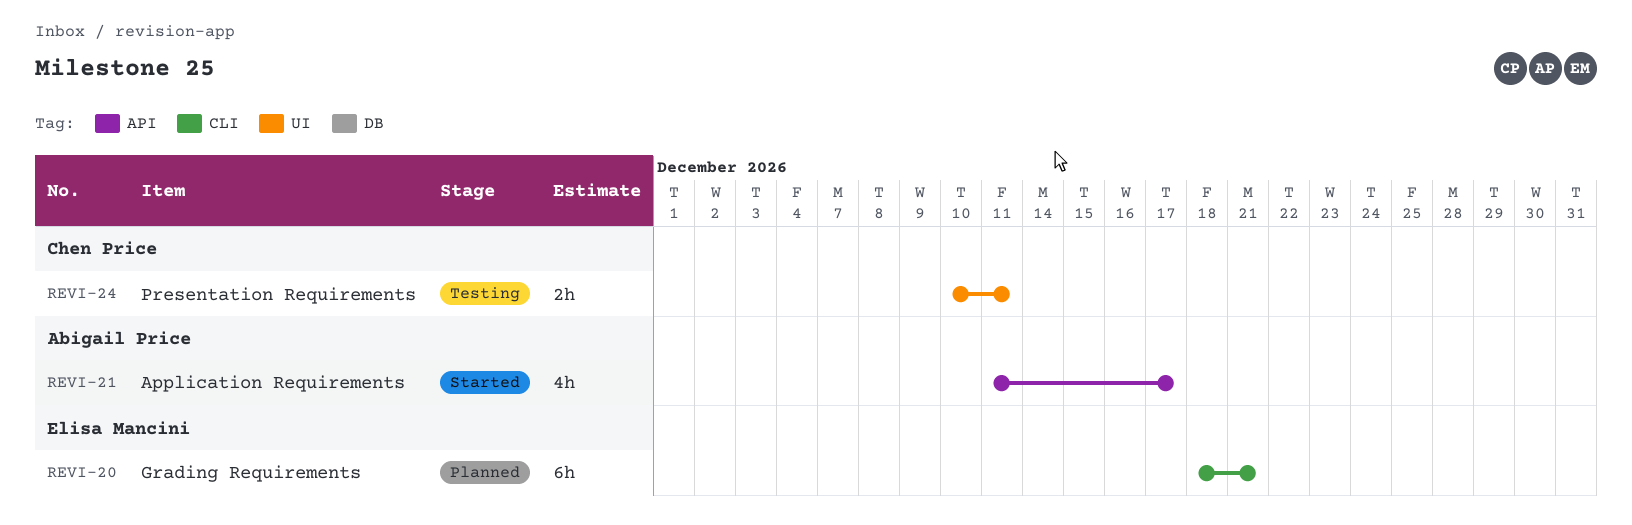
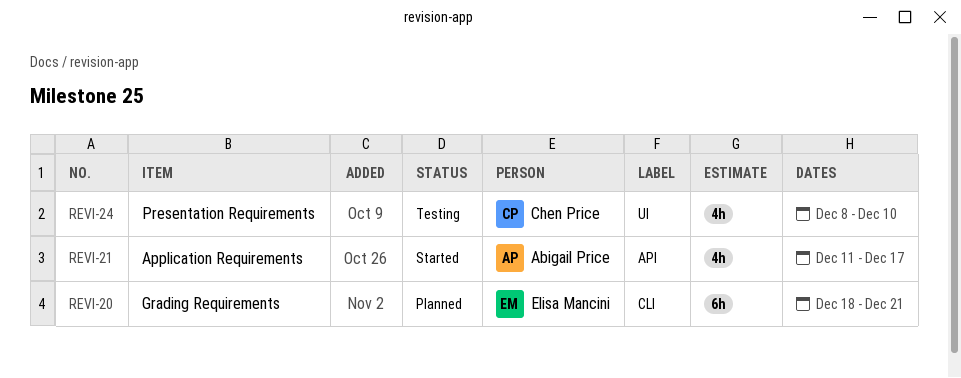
REVI-24, estimate: 2h -> 4h
REVI-24, start: Dec 10 -> Dec 8
REVI-24, due: Dec 11 -> Dec 10

